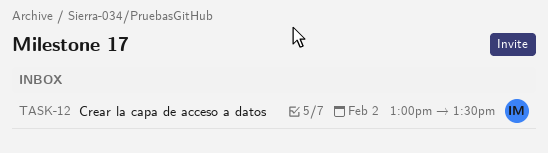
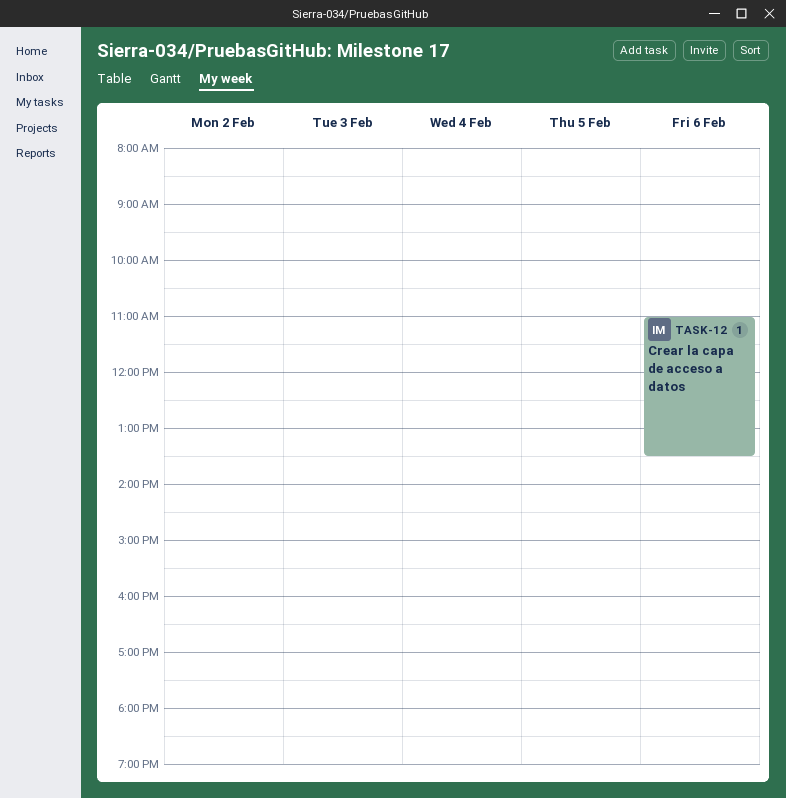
TASK-12, day: Feb 2 -> Feb 6
TASK-12, begins: 13:00 -> 11:00

